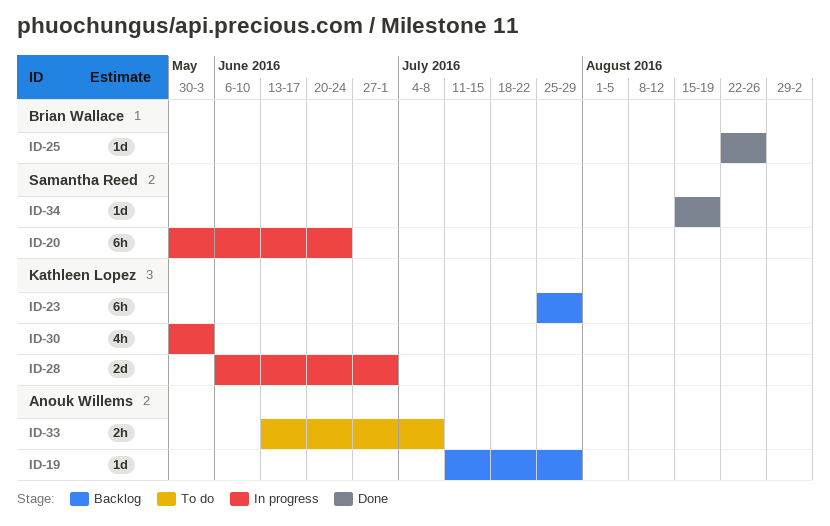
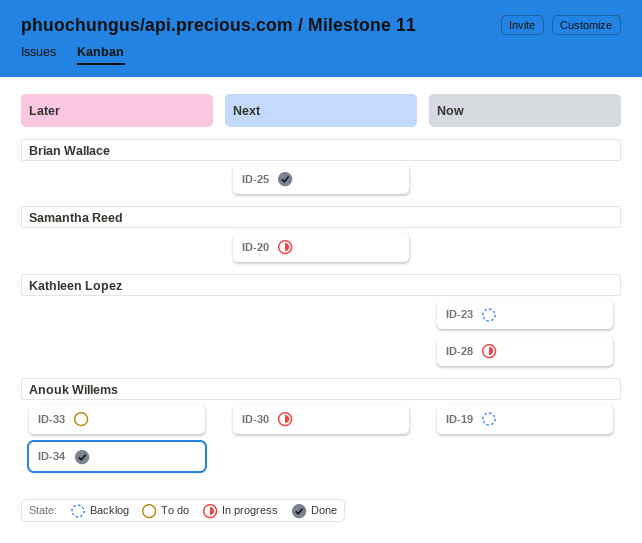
ID-30, owner: Kathleen Lopez -> Anouk Willems
ID-34, owner: Samantha Reed -> Anouk Willems

